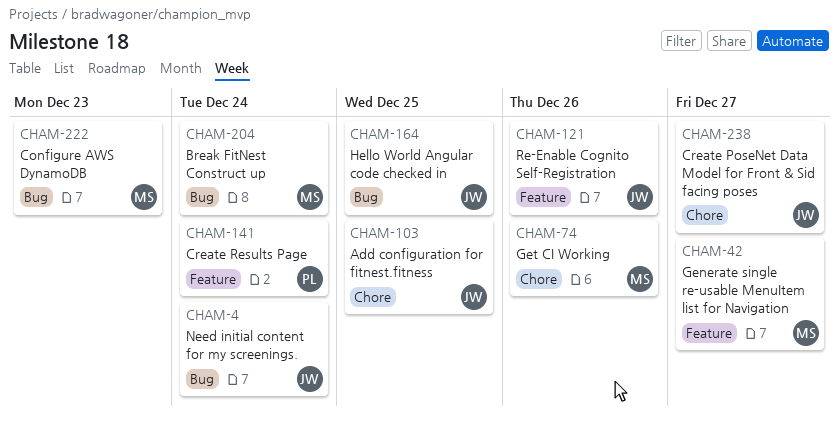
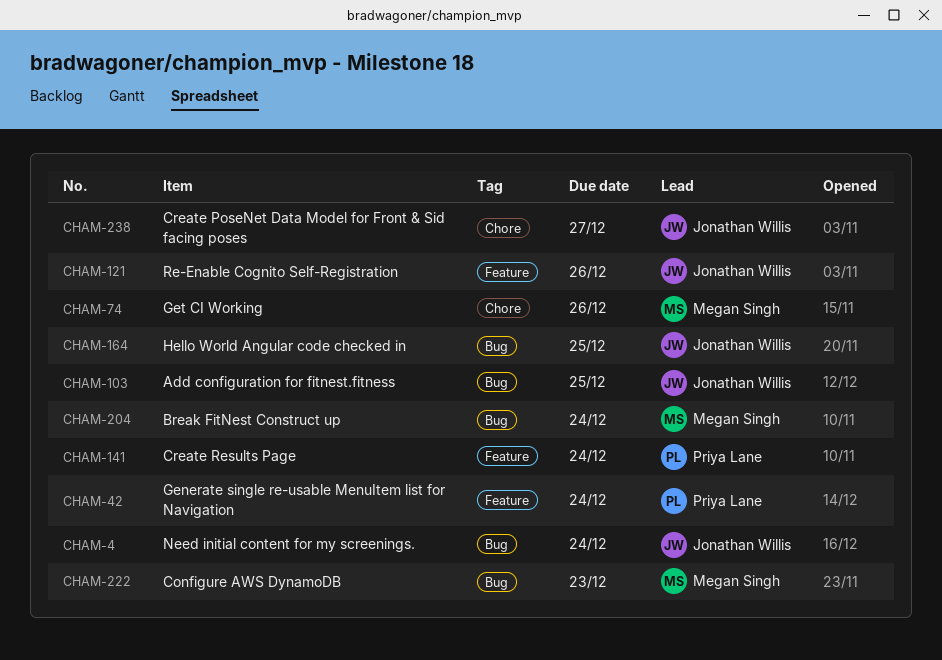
CHAM-42, owner: Megan Singh -> Priya Lane
CHAM-42, due: Dec 27 -> Dec 24
CHAM-103, label: Chore -> Bug

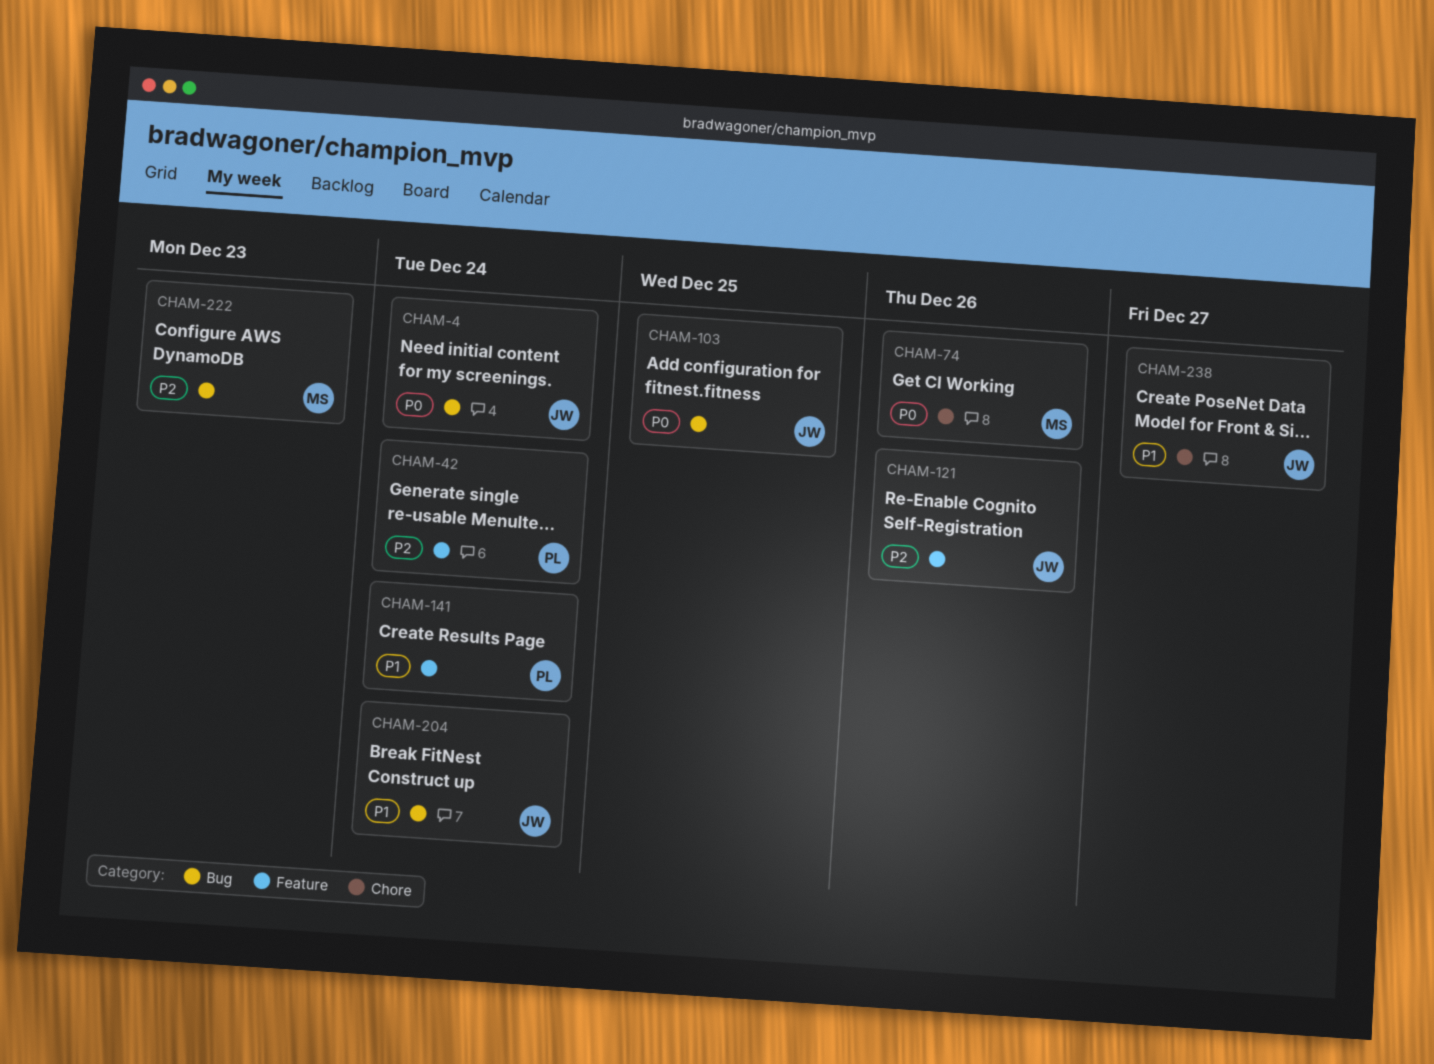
CHAM-164: present -> none
CHAM-204, owner: Megan Singh -> Jonathan Willis

